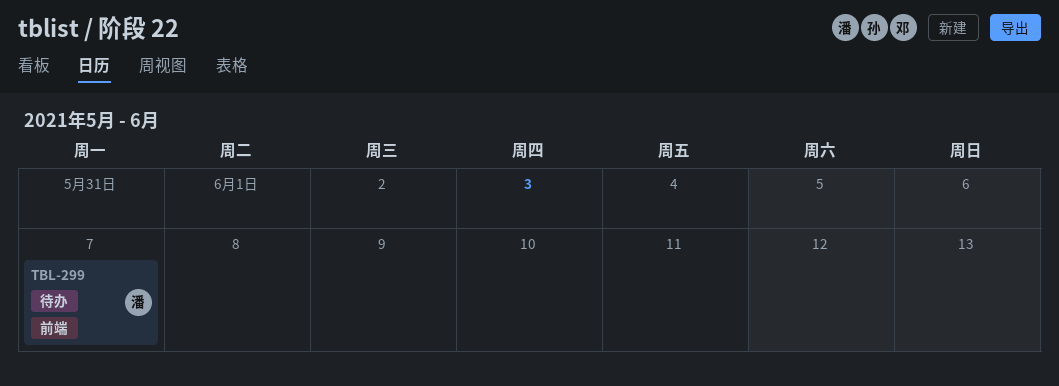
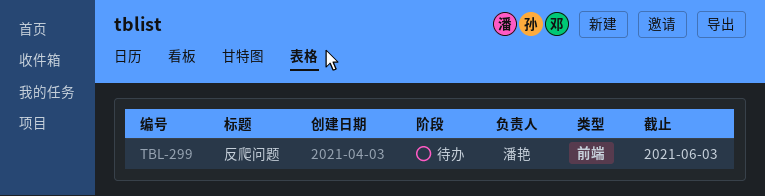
TBL-299, due: Jun 7 -> Jun 3

